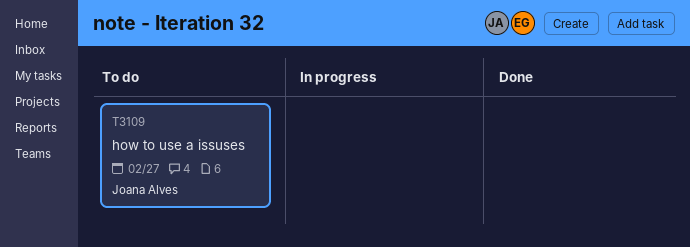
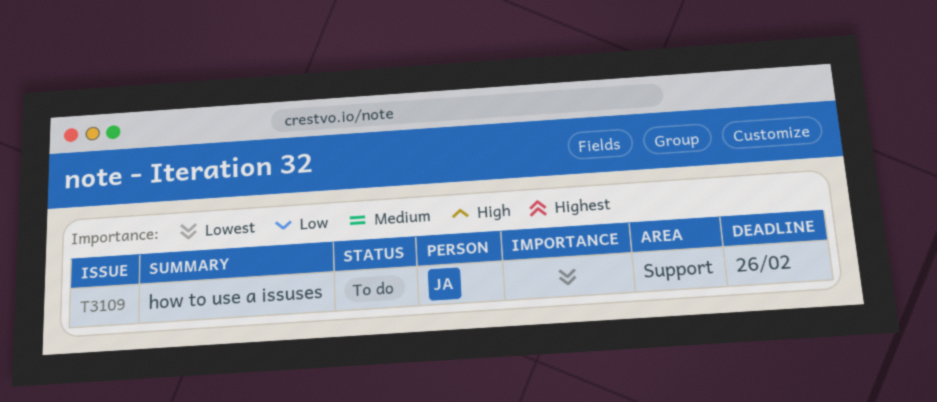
T3109, due: Feb 27 -> Feb 26

